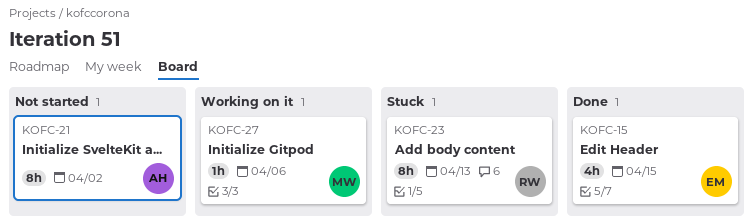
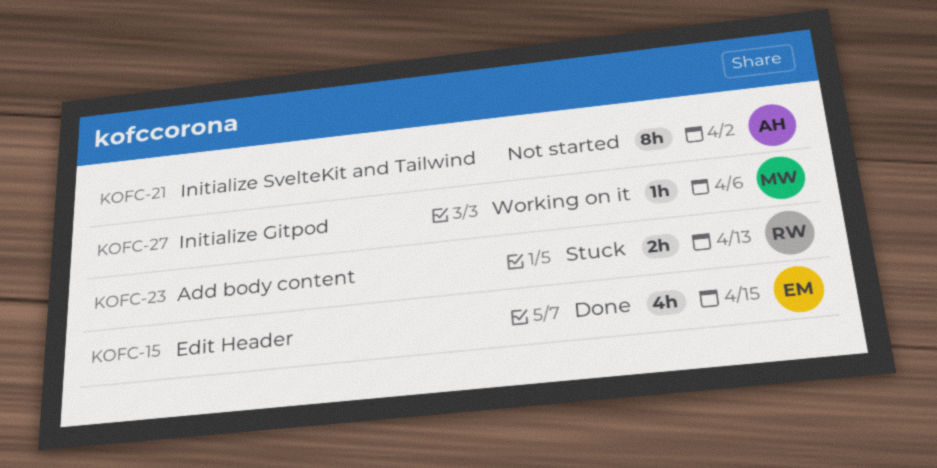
KOFC-23, estimate: 8h -> 2h

